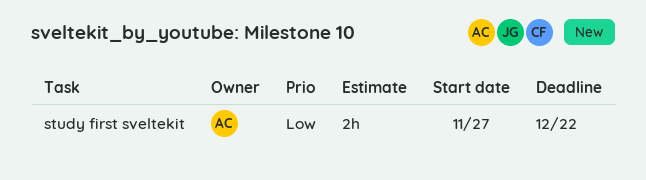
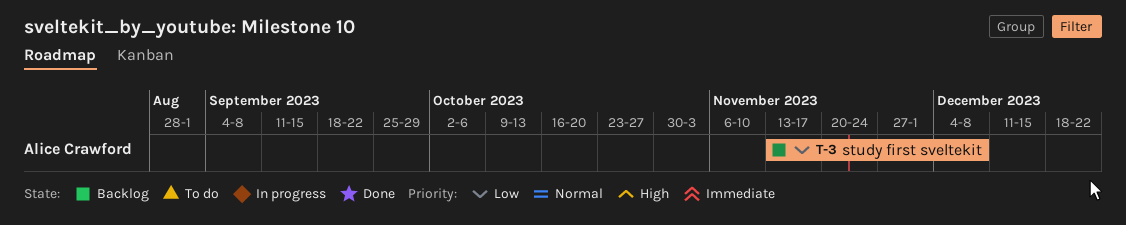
study first sveltekit, start: Nov 27 -> Nov 13
study first sveltekit, due: Dec 22 -> Dec 8

